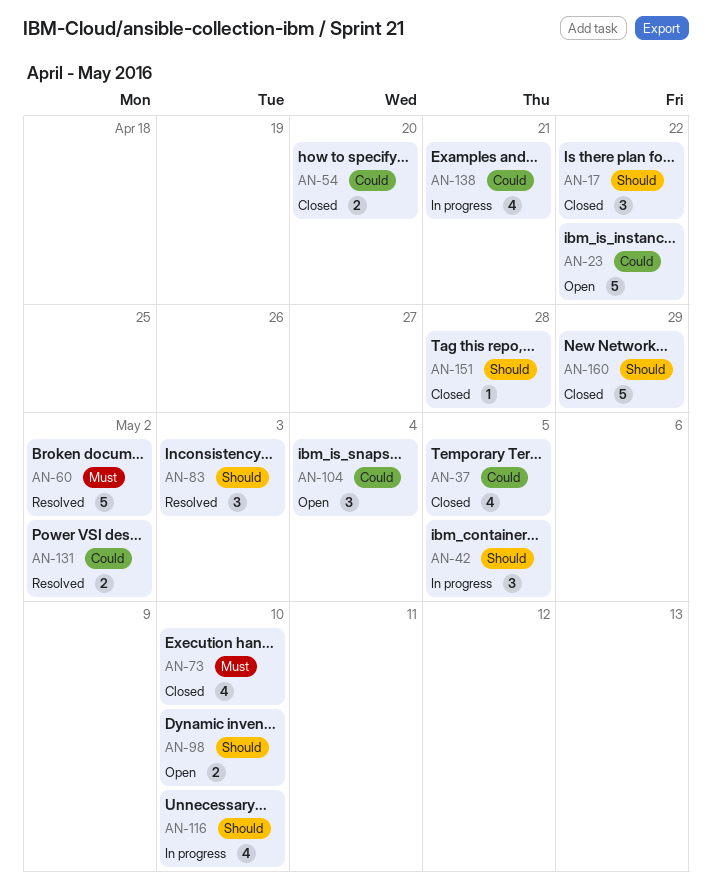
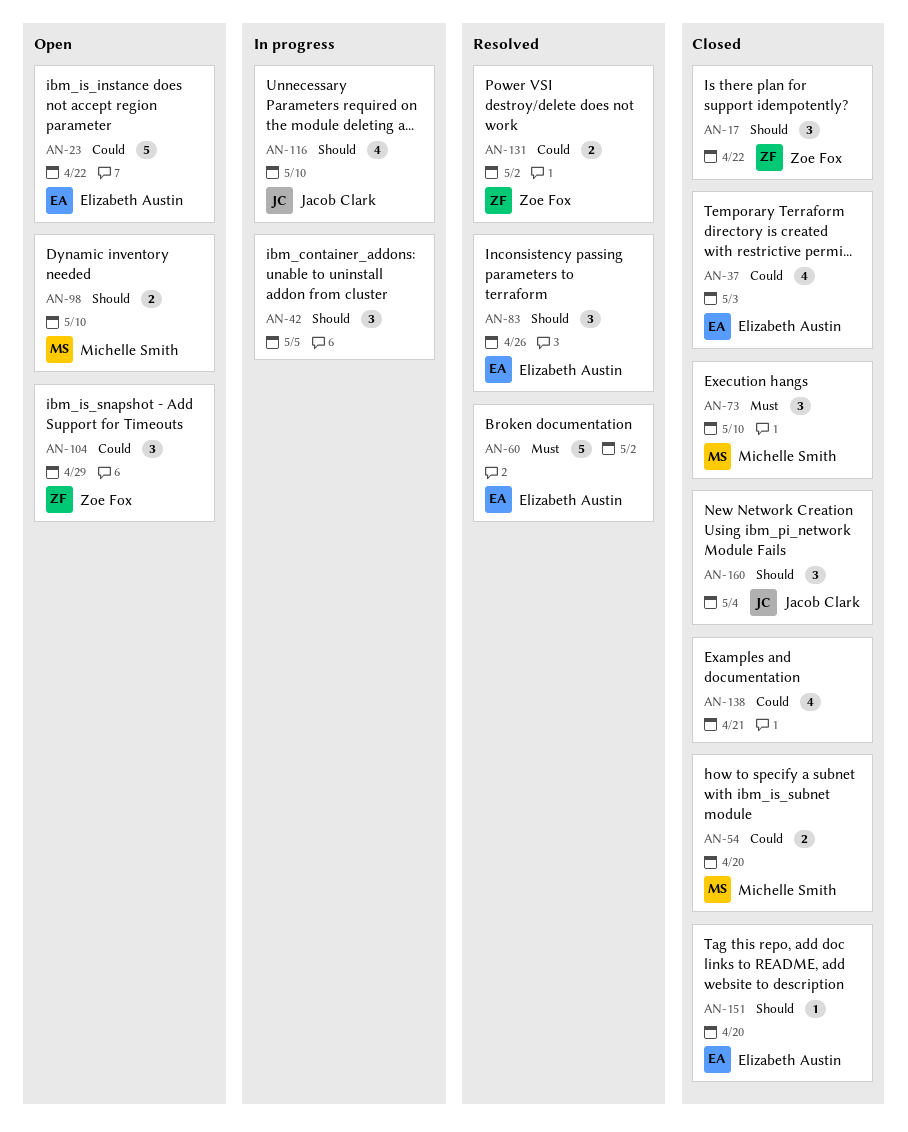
AN-37, due: May 5 -> May 3
AN-73, estimate: 4 -> 3
AN-83, due: May 3 -> Apr 26
AN-104, due: May 4 -> Apr 29
AN-138, status: In progress -> Closed
AN-151, due: Apr 28 -> Apr 20
AN-160, estimate: 5 -> 3
AN-160, due: Apr 29 -> May 4

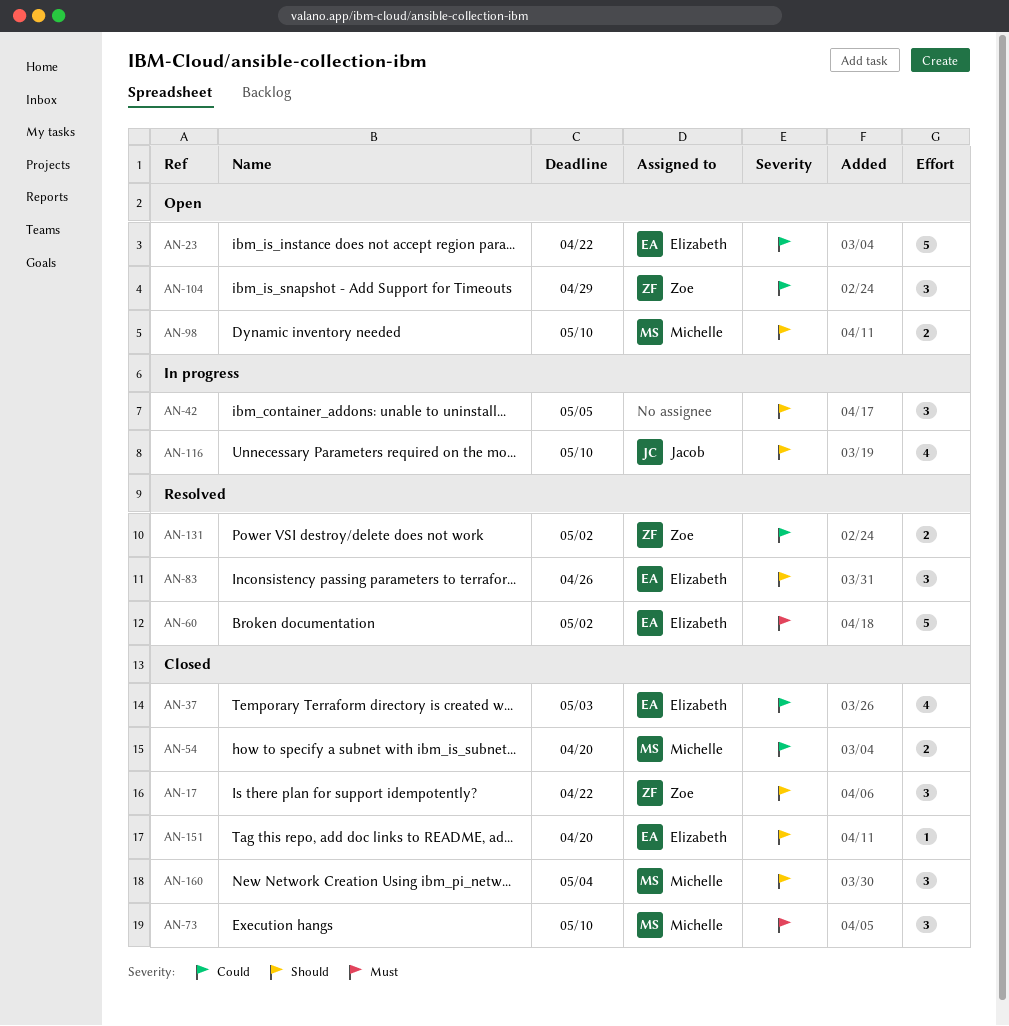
AN-138: present -> none
AN-160, owner: Jacob Clark -> Michelle Smith

